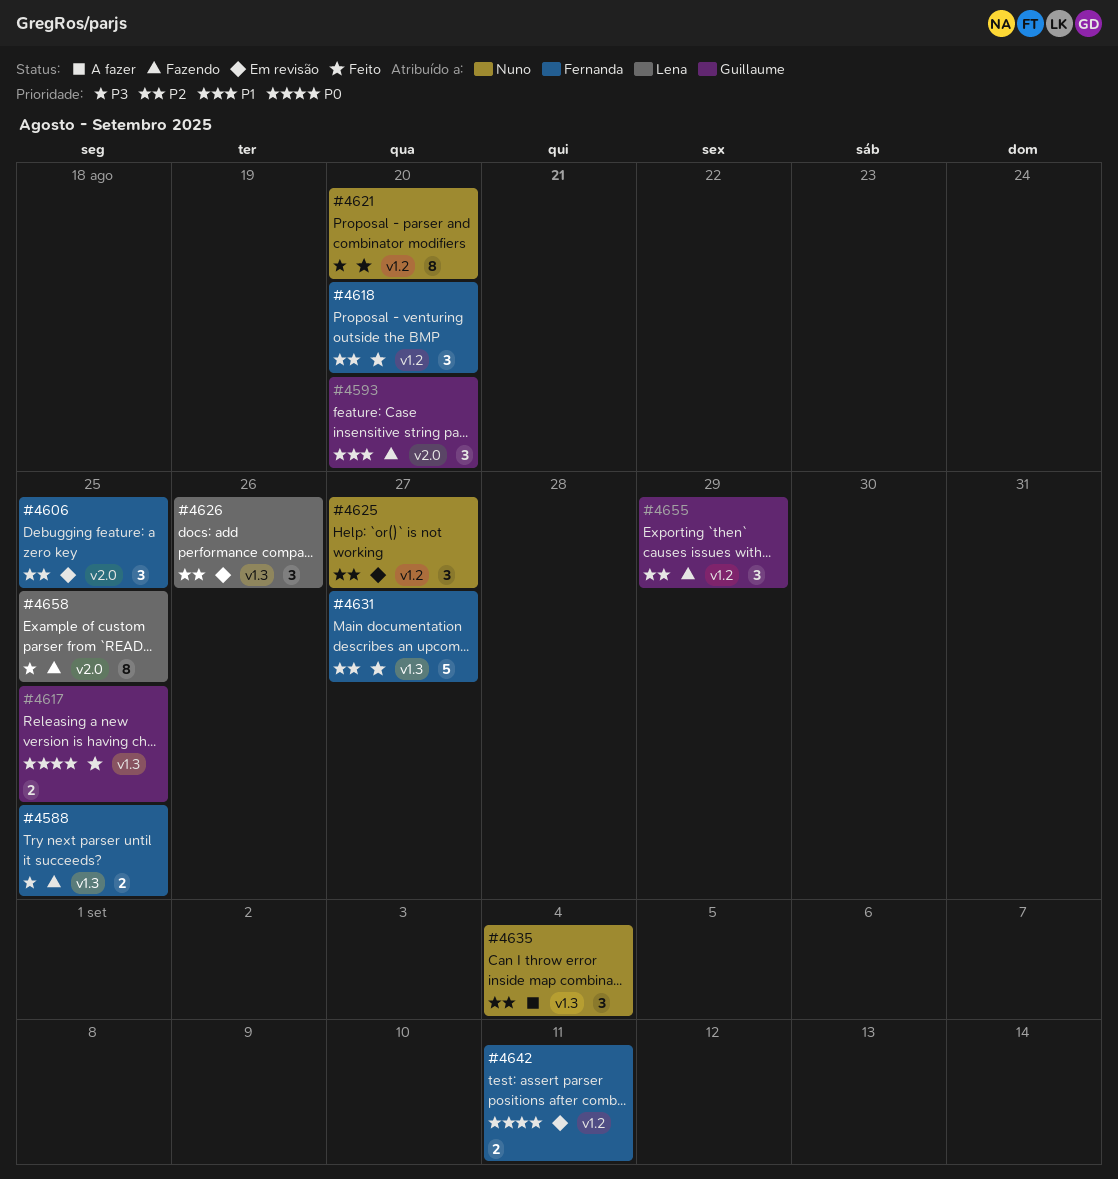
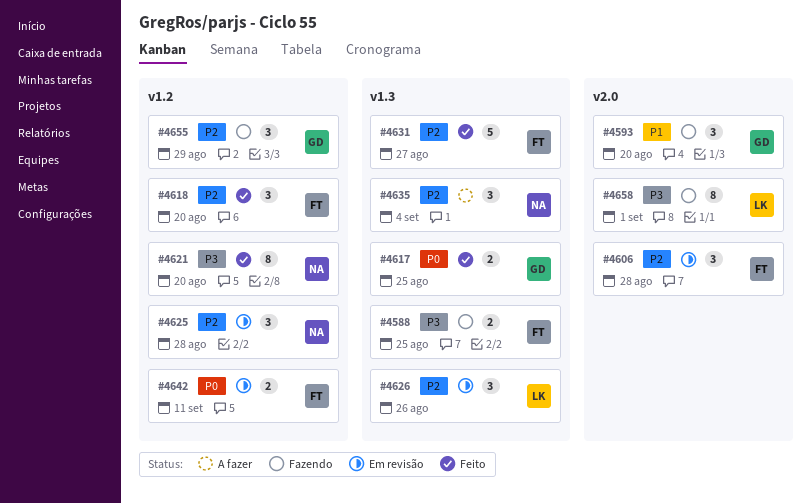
#4606, due: Aug 25 -> Aug 28
#4625, due: Aug 27 -> Aug 28
#4658, due: Aug 25 -> Sep 1

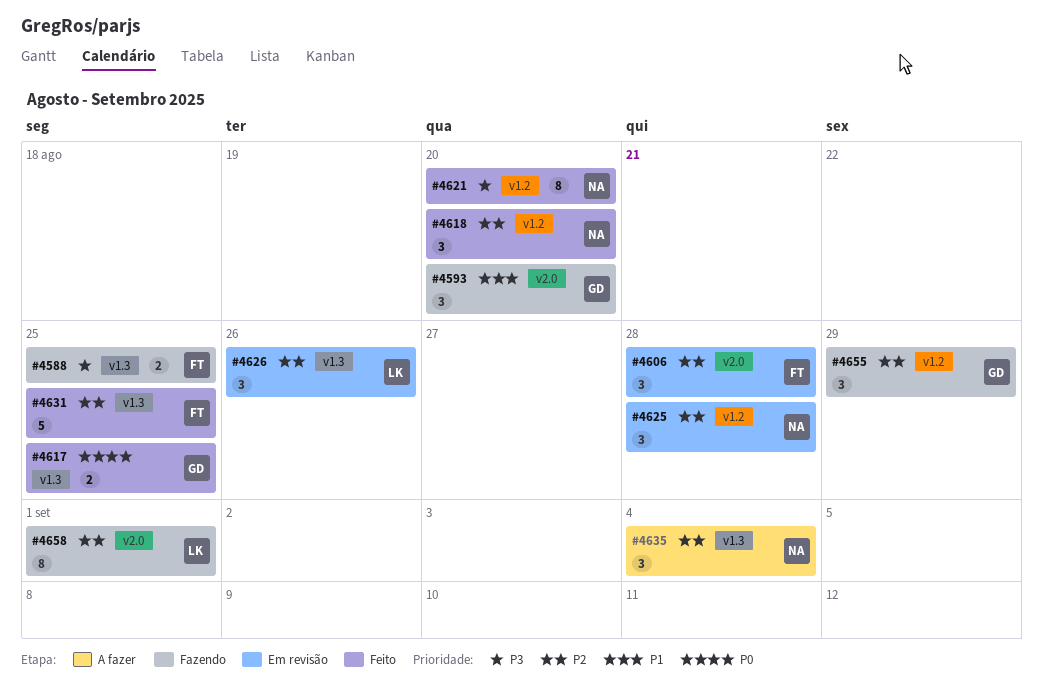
#4618, owner: FT -> NA
#4631, due: Aug 27 -> Aug 25
#4642: present -> none
#4658, priority: P3 -> P2

